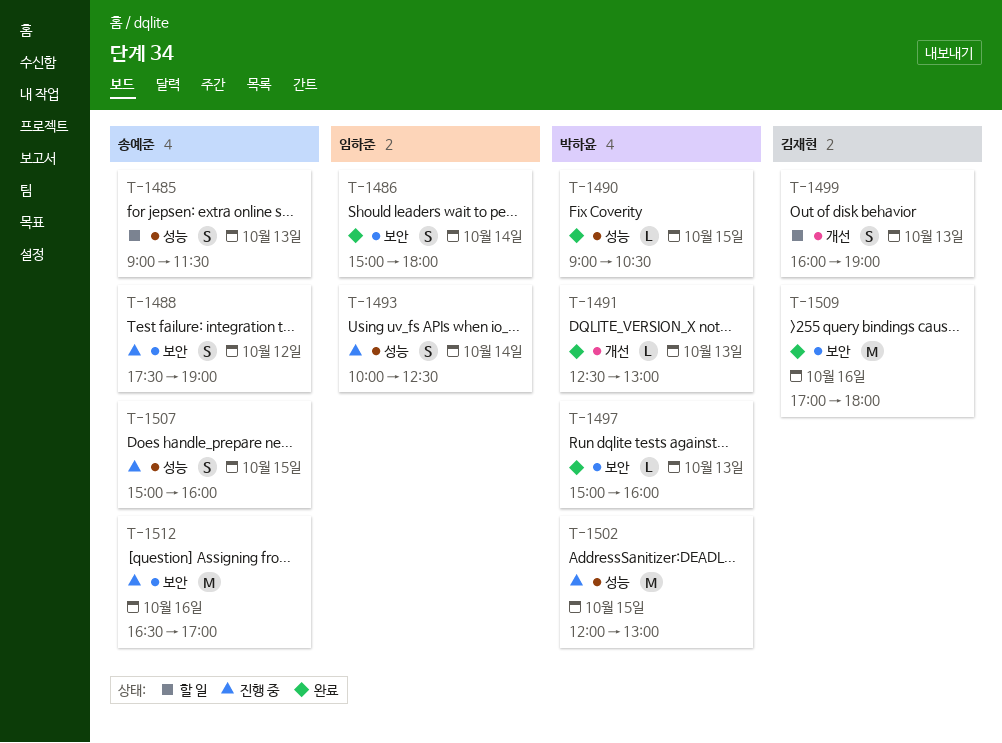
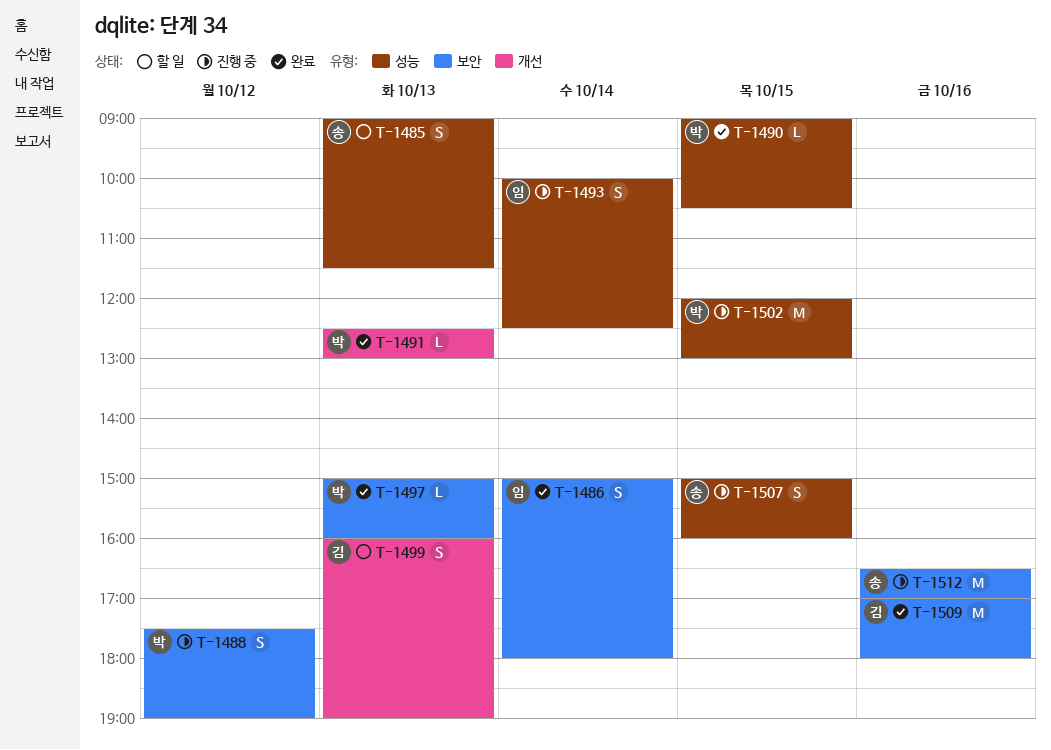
T-1488, owner: 송예준 -> 박하윤

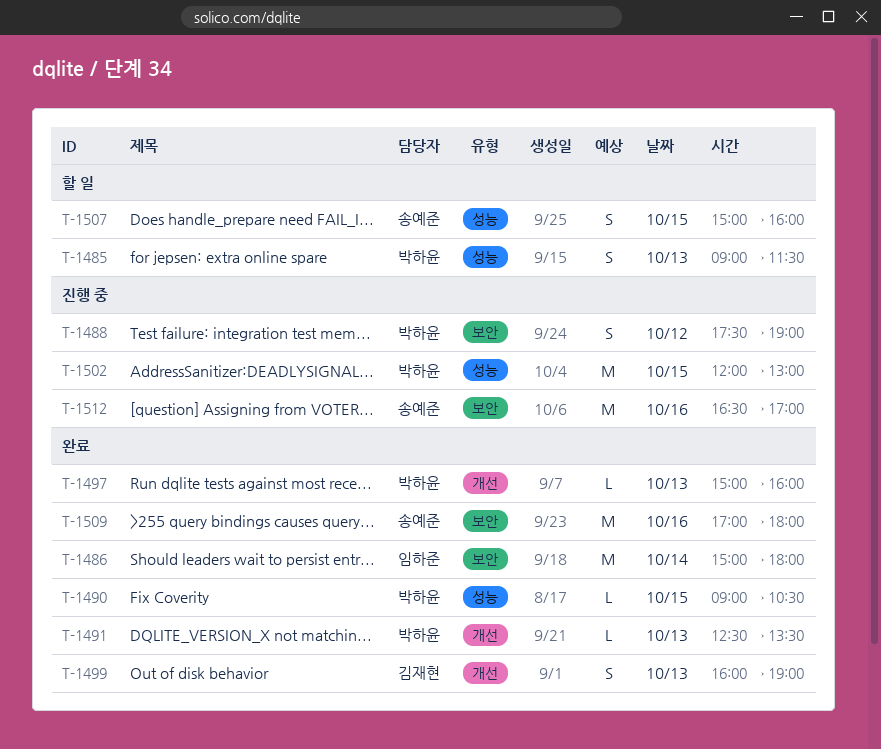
T-1485, owner: 송예준 -> 박하윤
T-1486, estimate: S -> M
T-1491, ends: 13:00 -> 13:30
T-1493: present -> none
T-1497, label: 보안 -> 개선
T-1499, status: 할 일 -> 완료
T-1507, status: 진행 중 -> 할 일
T-1509, owner: 김재현 -> 송예준

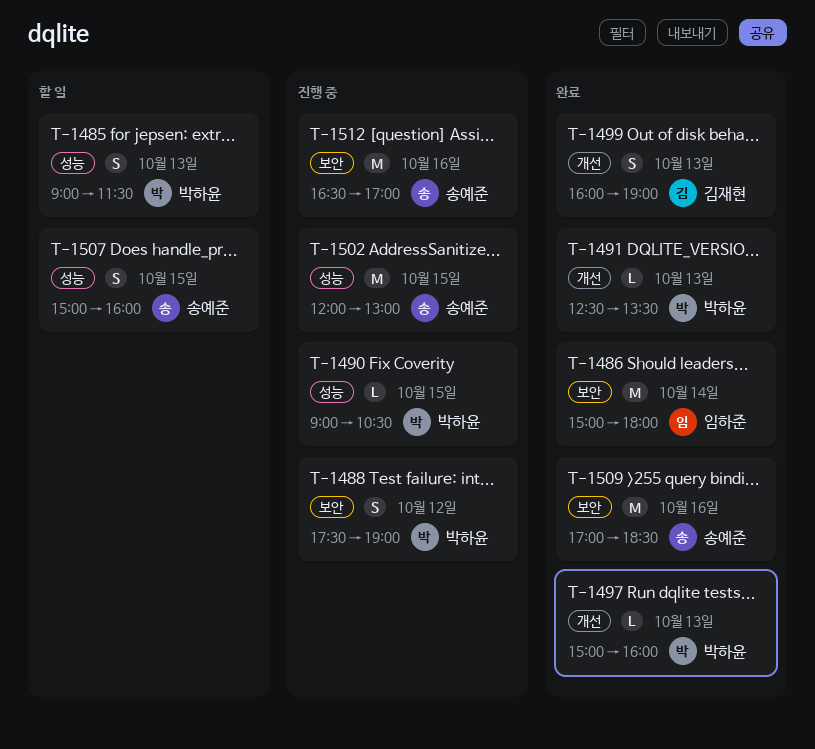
T-1490, status: 완료 -> 진행 중
T-1502, owner: 박하윤 -> 송예준
T-1509, ends: 18:00 -> 18:30

